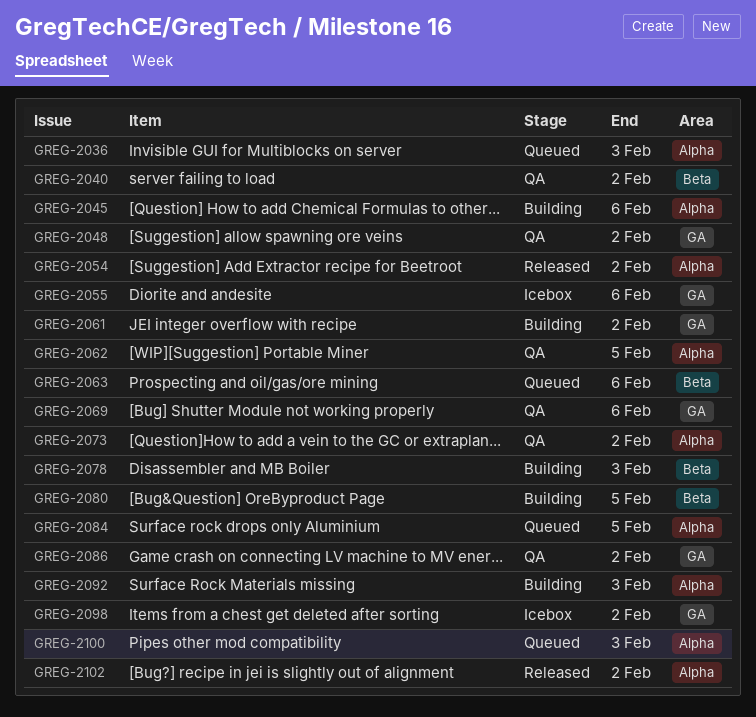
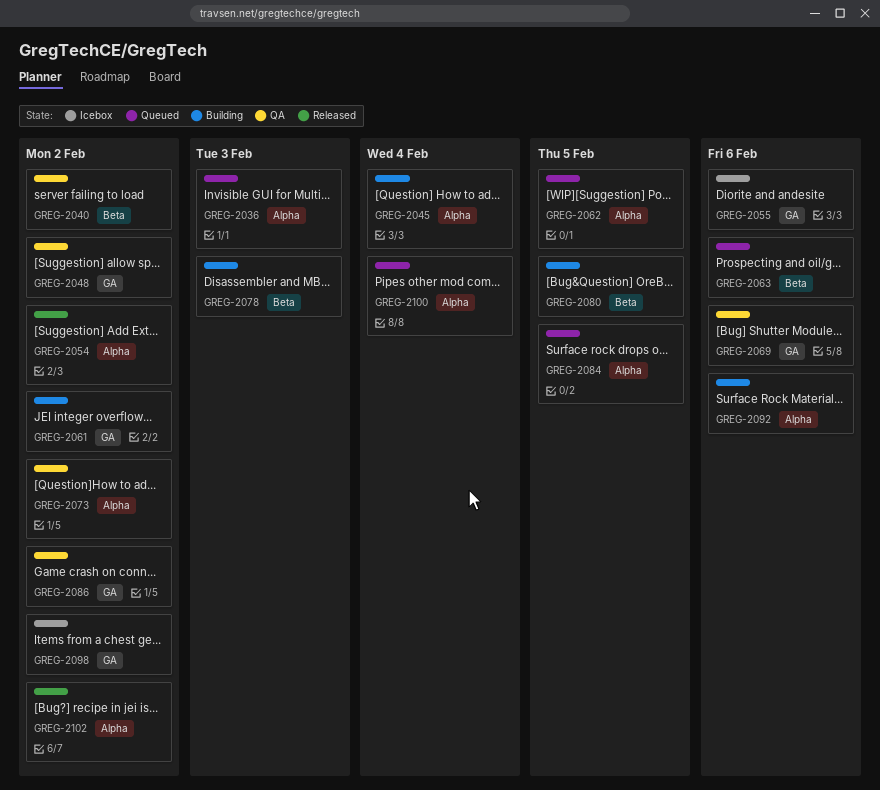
GREG-2045, due: Feb 6 -> Feb 4
GREG-2062, status: QA -> Queued
GREG-2092, due: Feb 3 -> Feb 6
GREG-2100, due: Feb 3 -> Feb 4

